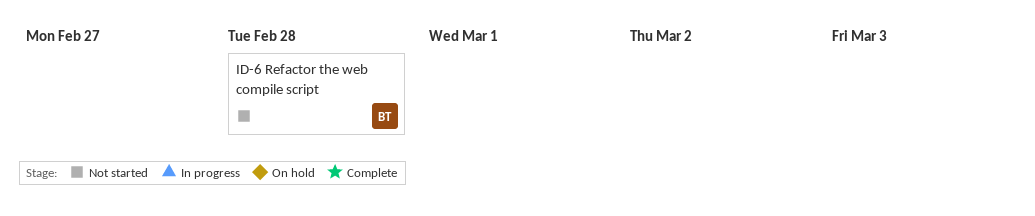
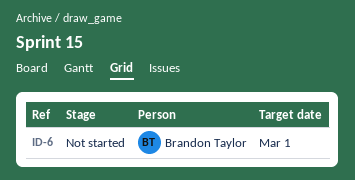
ID-6, due: Feb 28 -> Mar 1

